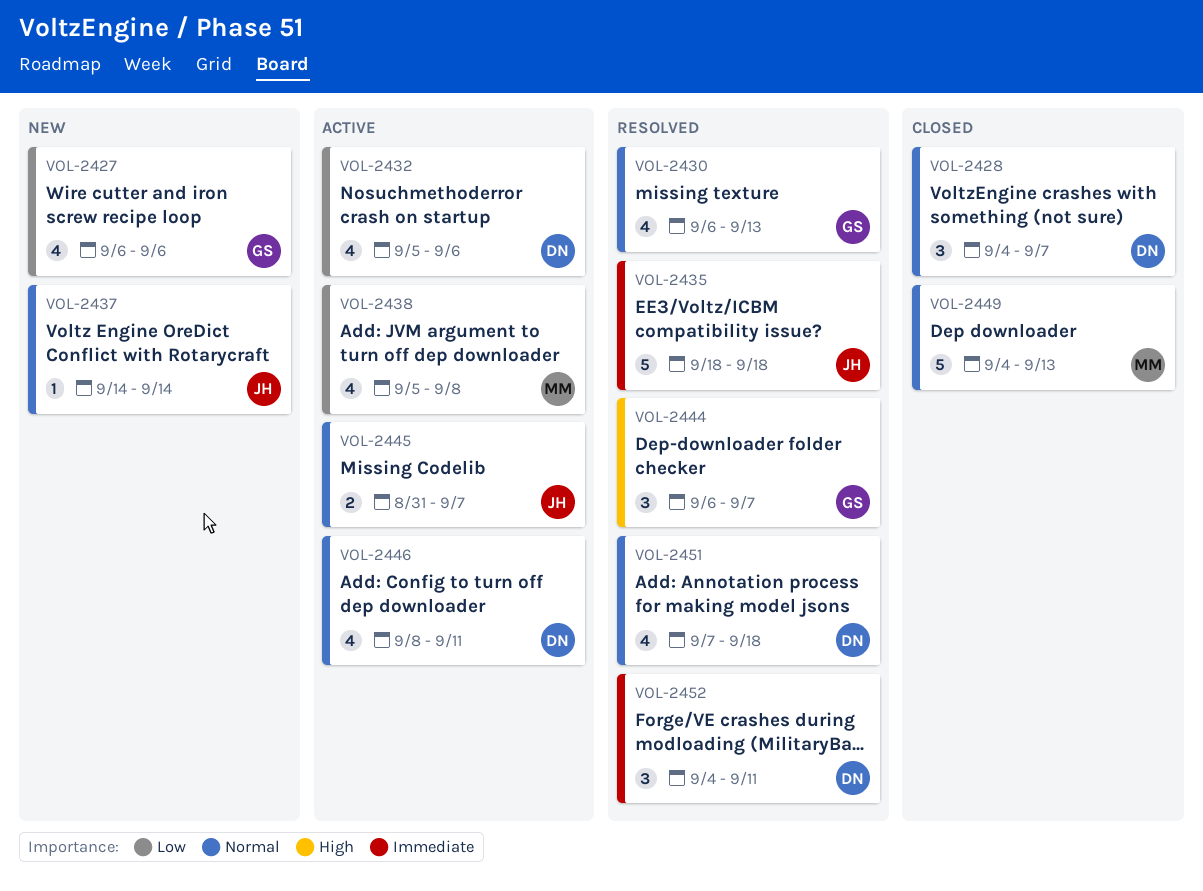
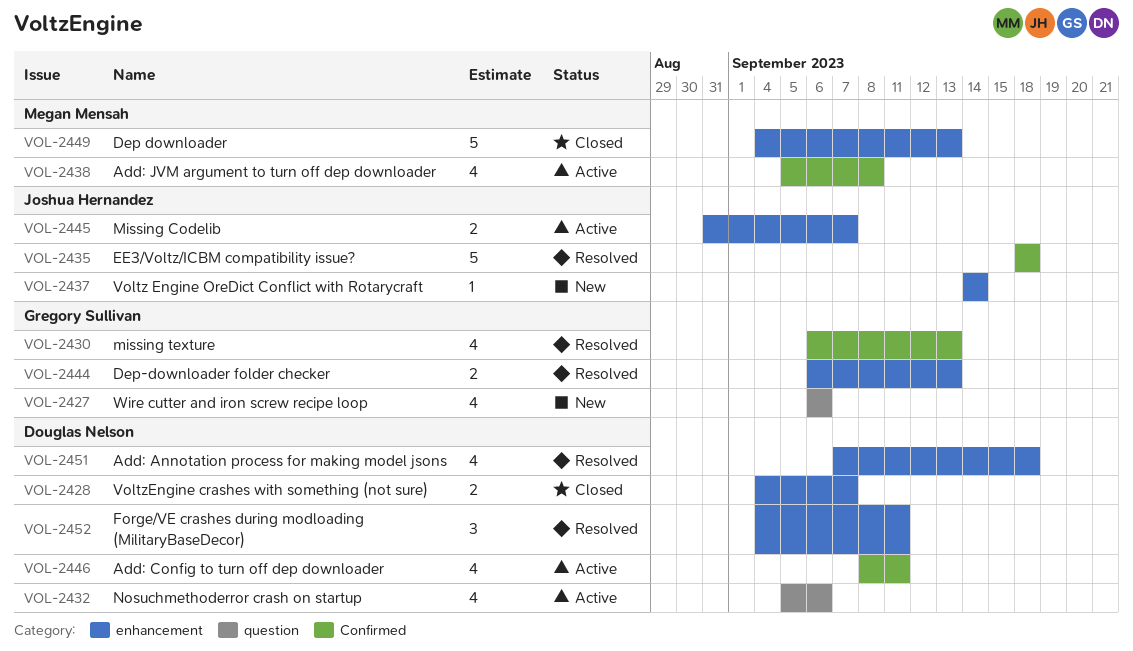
VOL-2428, estimate: 3 -> 2
VOL-2444, estimate: 3 -> 2
VOL-2444, due: Sep 7 -> Sep 13

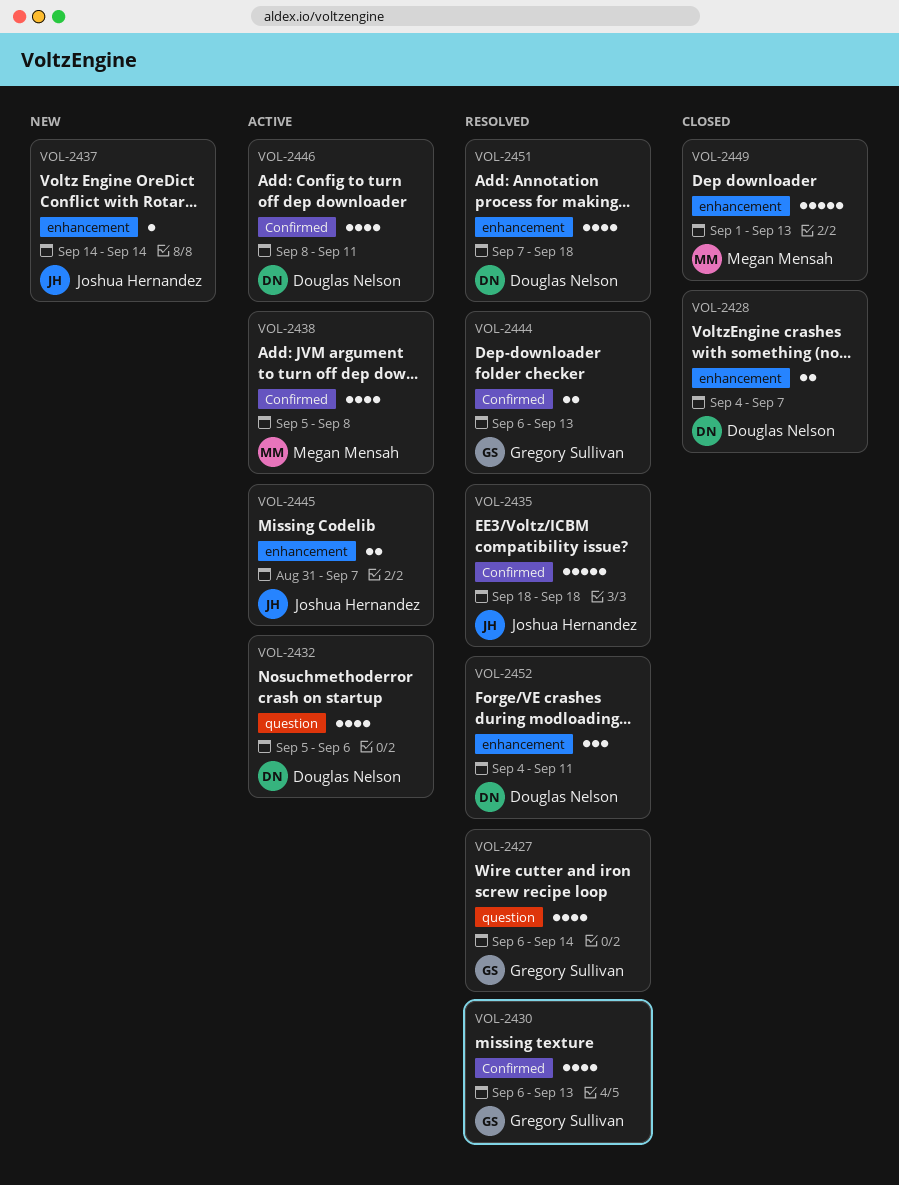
VOL-2427, status: New -> Resolved
VOL-2427, due: Sep 6 -> Sep 14
VOL-2444, label: enhancement -> Confirmed
VOL-2449, start: Sep 4 -> Sep 1

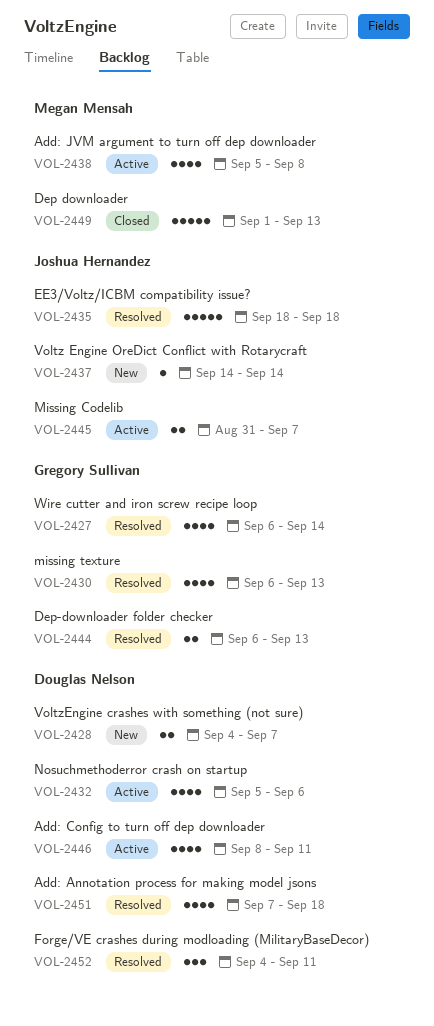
VOL-2428, status: Closed -> New

